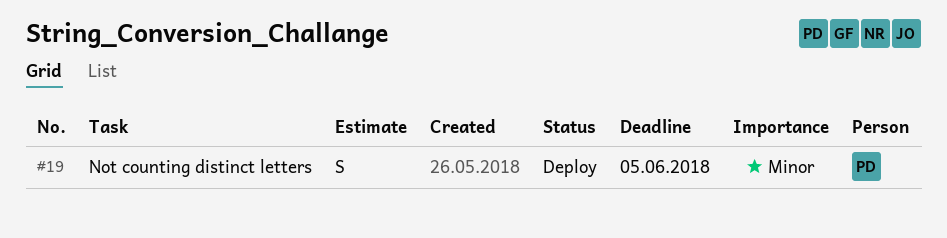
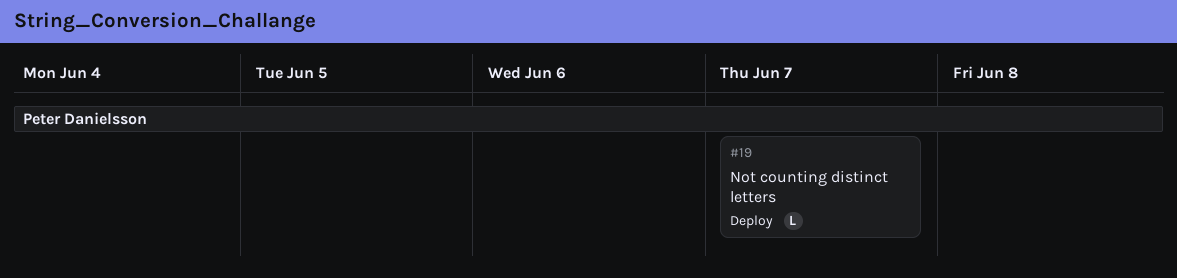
#19, estimate: S -> L
#19, due: Jun 5 -> Jun 7

